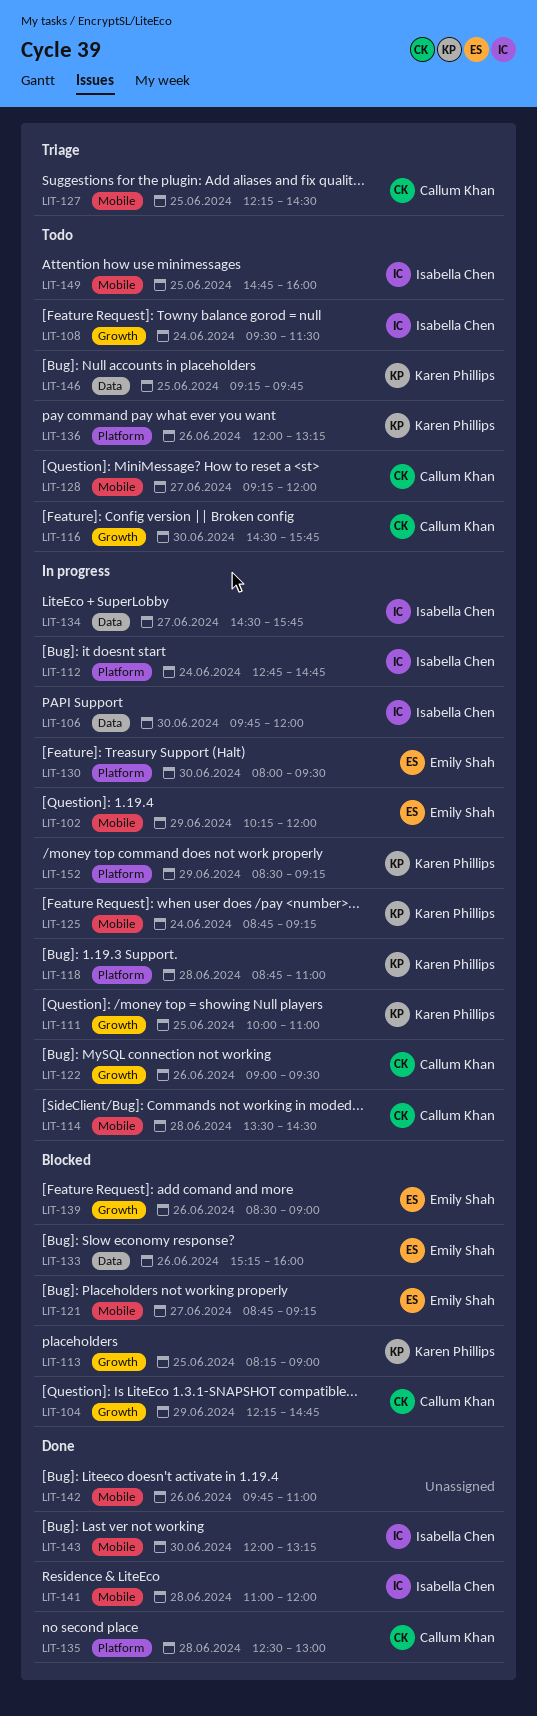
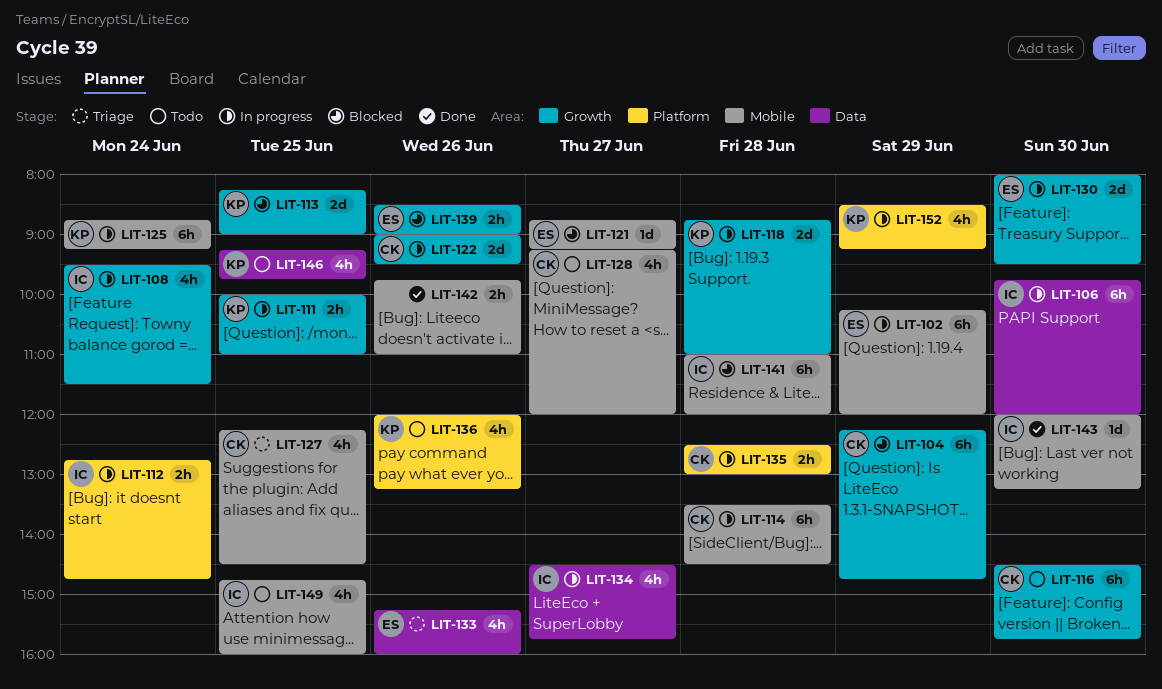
LIT-108, status: Todo -> In progress
LIT-118, label: Platform -> Growth
LIT-130, label: Platform -> Growth
LIT-133, status: Blocked -> Triage
LIT-135, status: Done -> In progress
LIT-141, status: Done -> Blocked

